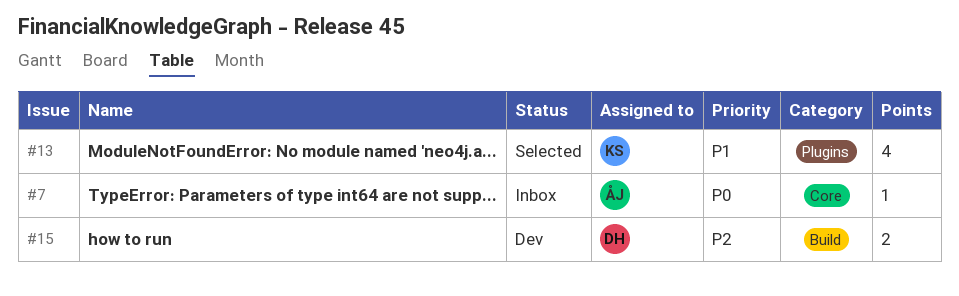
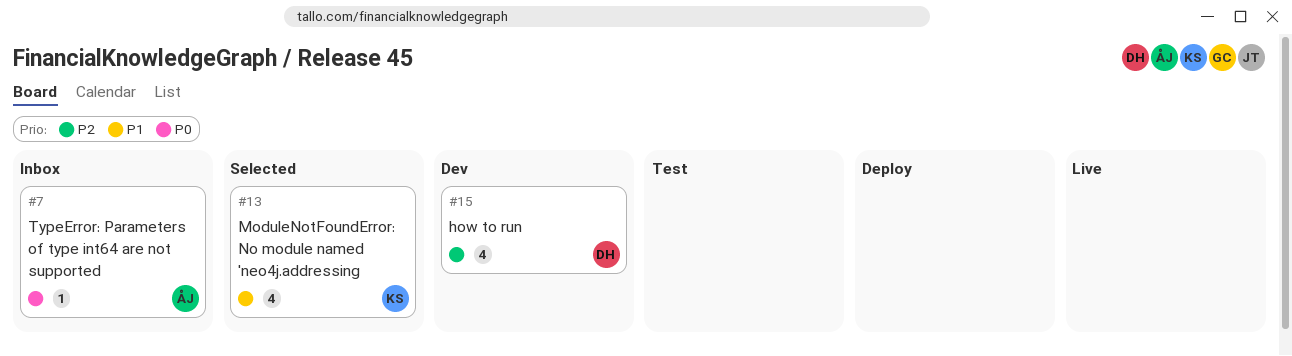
#15, estimate: 2 -> 4

